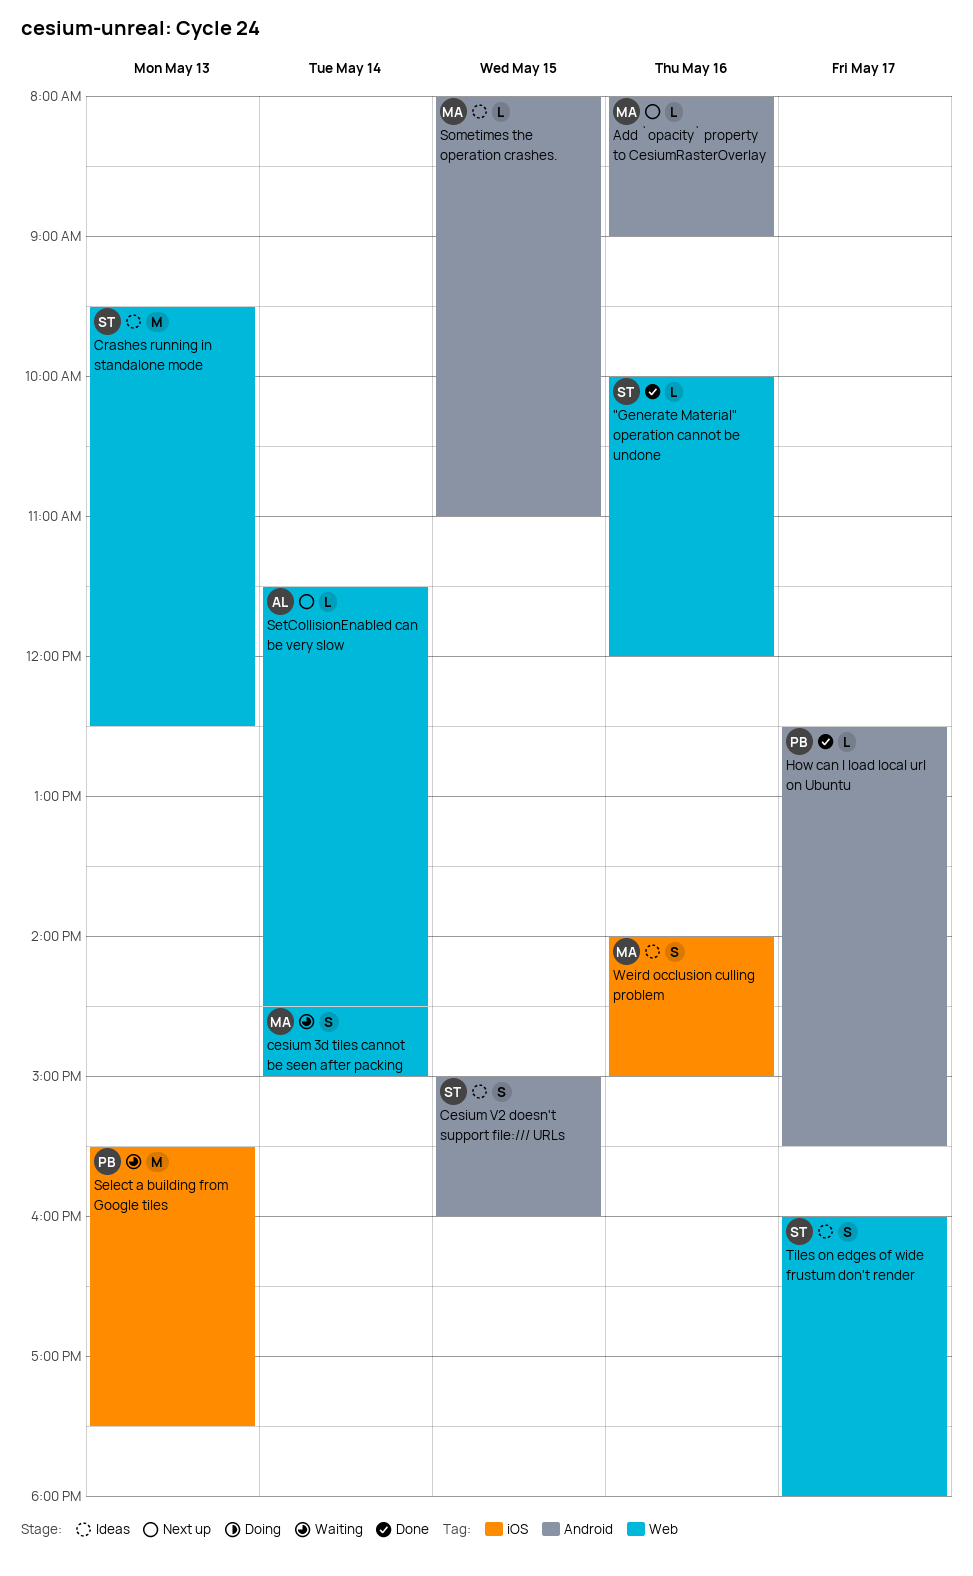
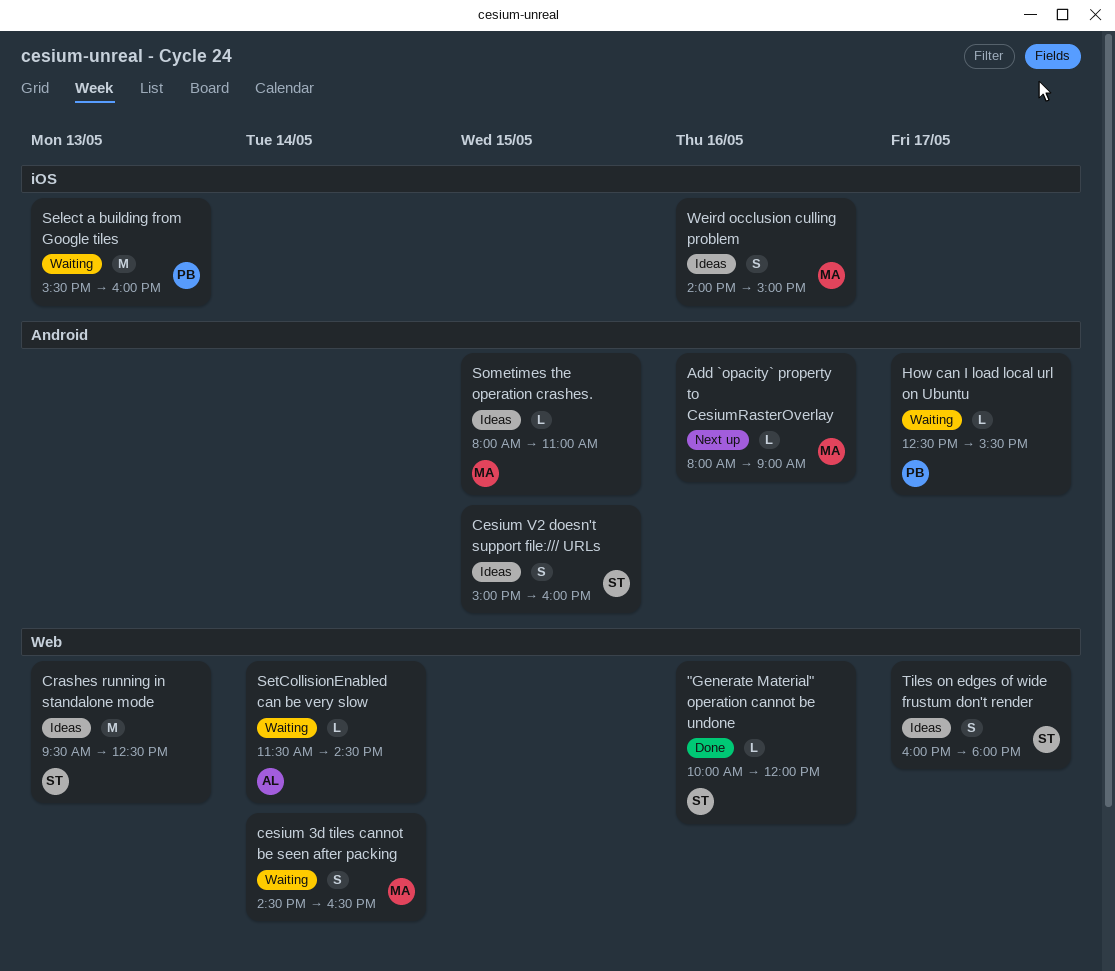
cesium 3d tiles cannot be seen after packing, ends: 15:00 -> 16:30
How can I load local url on Ubuntu, status: Done -> Waiting
Select a building from Google tiles, ends: 17:30 -> 16:00
SetCollisionEnabled can be very slow, status: Next up -> Waiting

